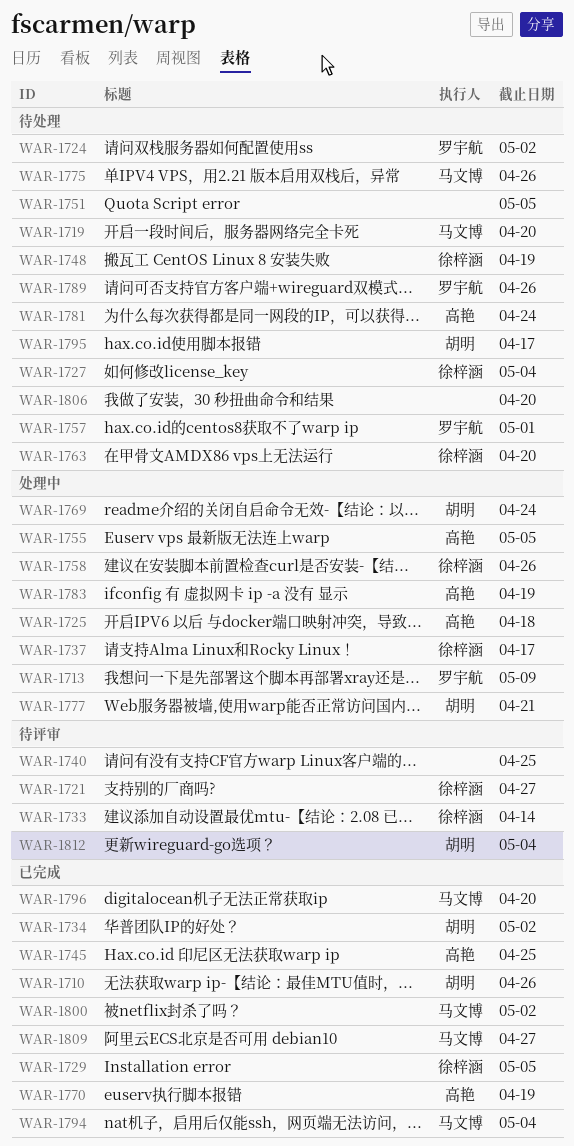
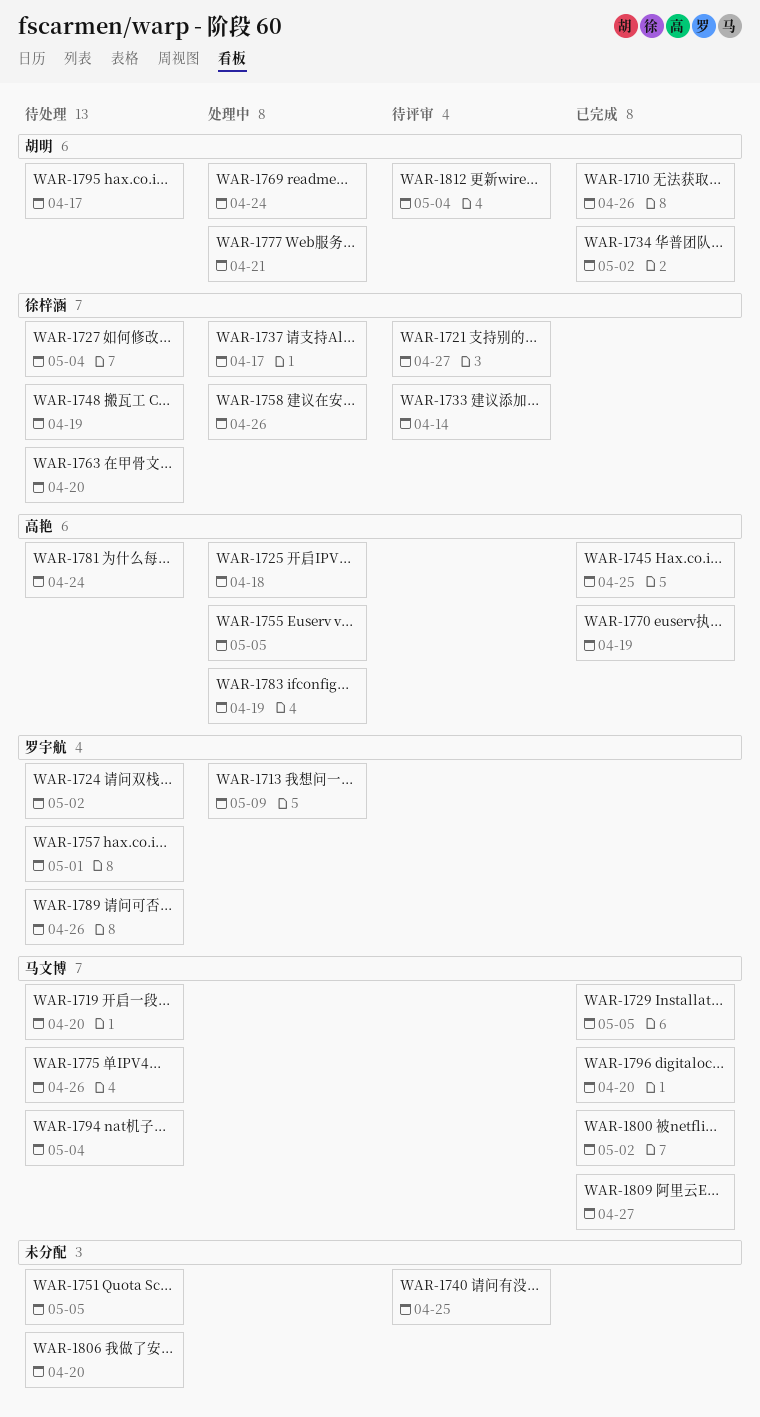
WAR-1729, owner: 徐梓涵 -> 马文博
WAR-1794, status: 已完成 -> 待处理

